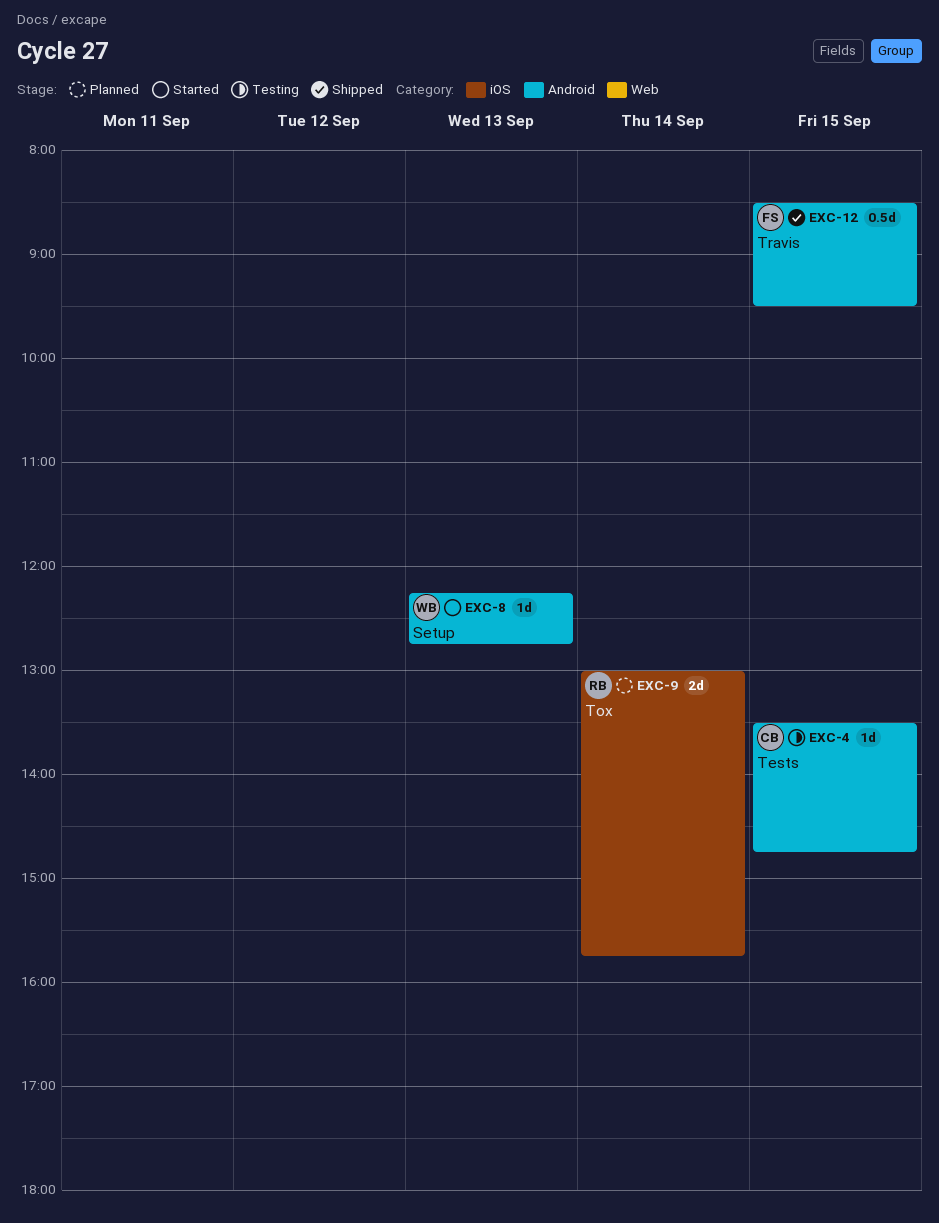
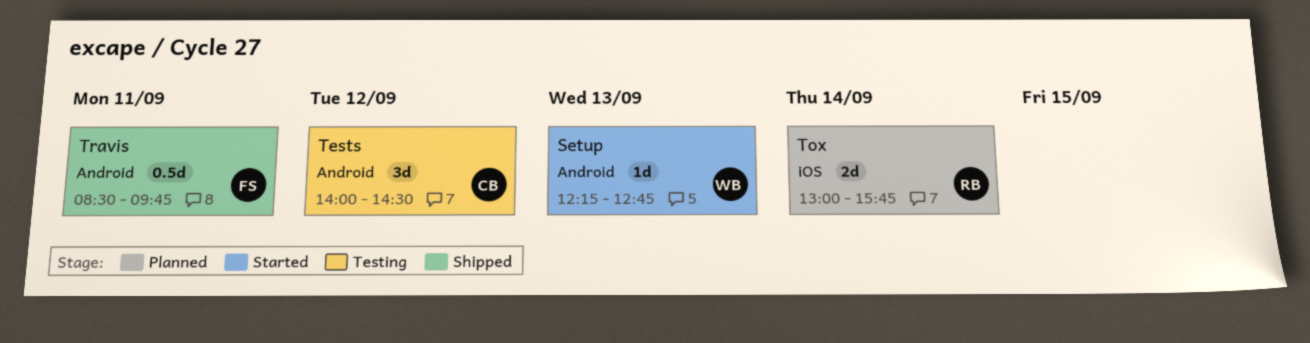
Tests, estimate: 1d -> 3d
Tests, day: Sep 15 -> Sep 12
Tests, begins: 13:30 -> 14:00
Tests, ends: 14:45 -> 14:30
Travis, day: Sep 15 -> Sep 11
Travis, ends: 09:30 -> 09:45

